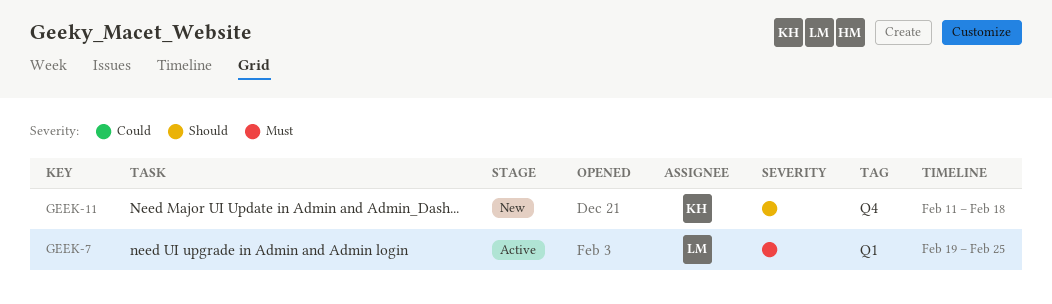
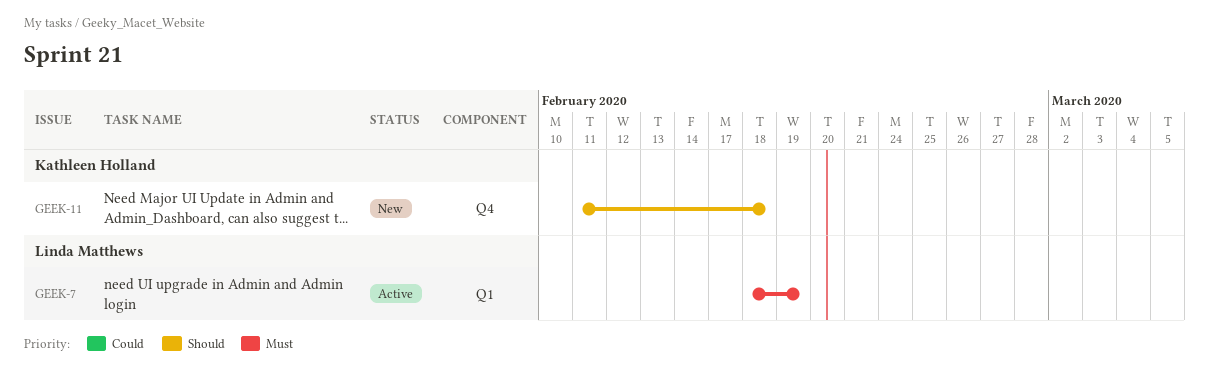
GEEK-7, start: Feb 19 -> Feb 18
GEEK-7, due: Feb 25 -> Feb 19

